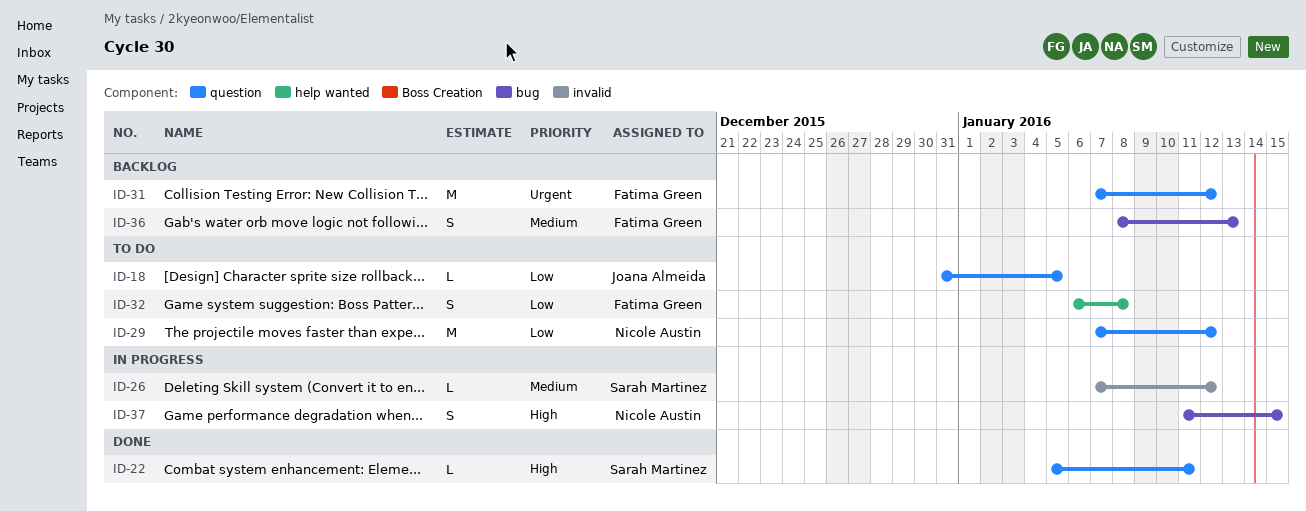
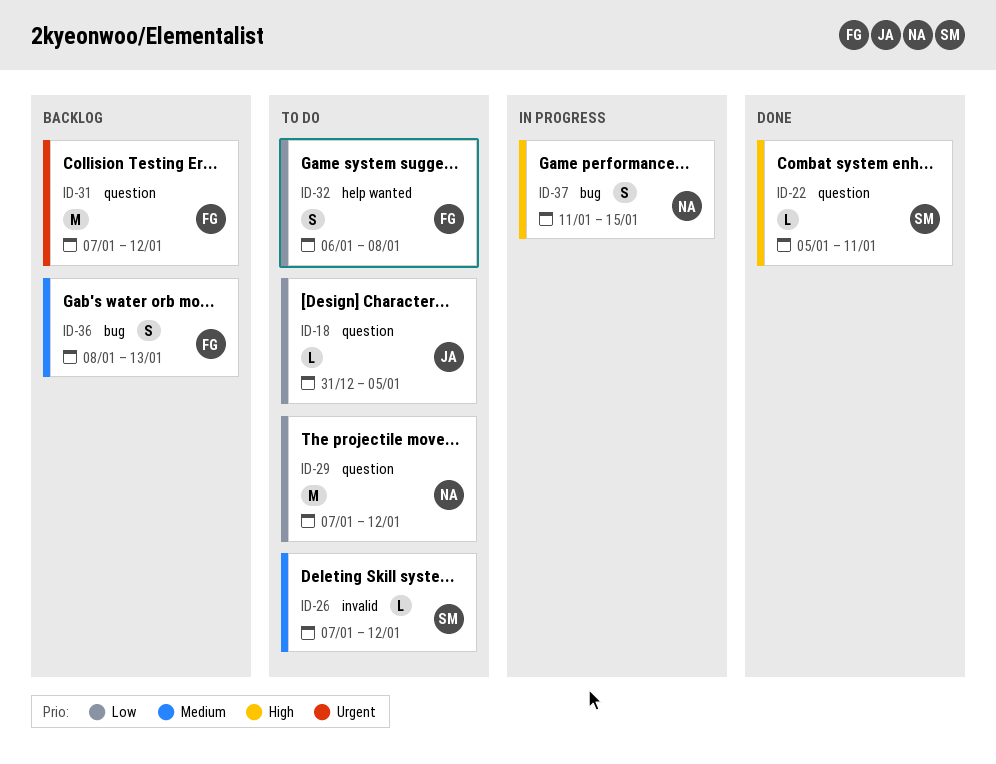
ID-26, status: In progress -> To do

